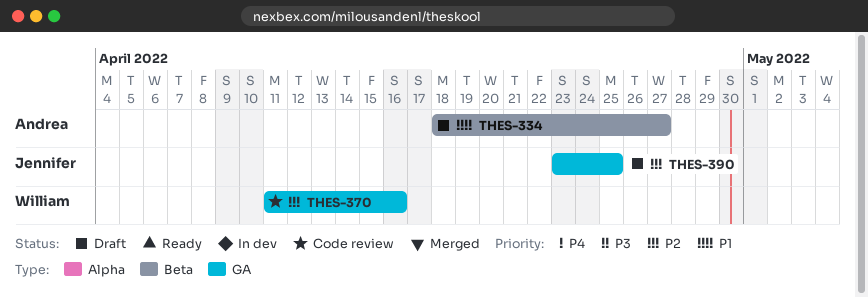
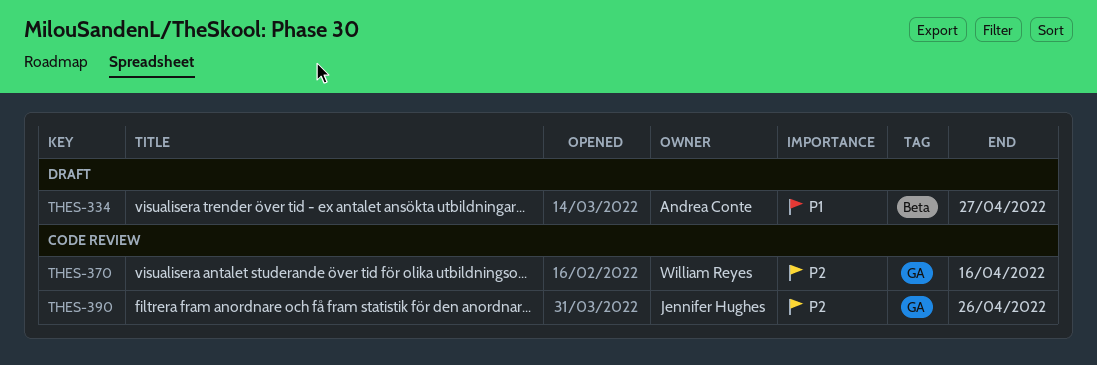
THES-390, status: Draft -> Code review
THES-390, due: Apr 25 -> Apr 26

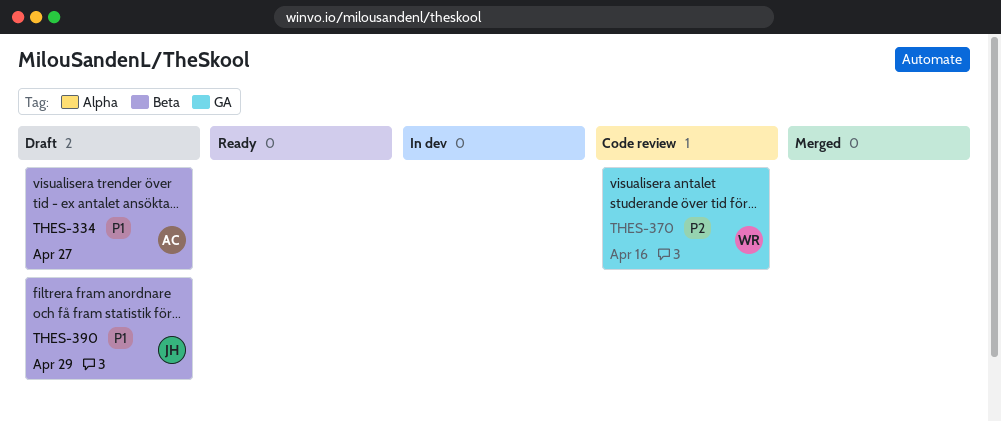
THES-390, status: Code review -> Draft
THES-390, priority: P2 -> P1
THES-390, label: GA -> Beta
THES-390, due: Apr 26 -> Apr 29

